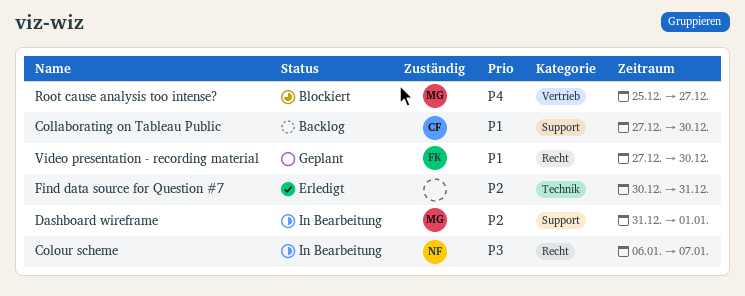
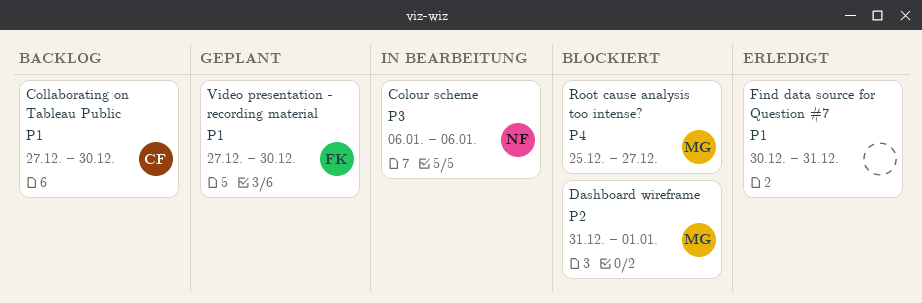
Colour scheme, due: Jan 7 -> Jan 6
Dashboard wireframe, status: In Bearbeitung -> Blockiert
Find data source for Question #7, priority: P2 -> P1

